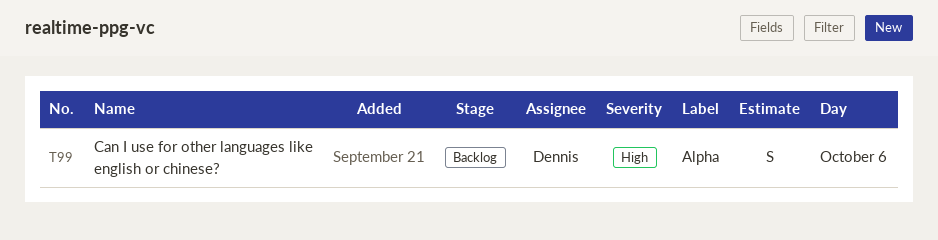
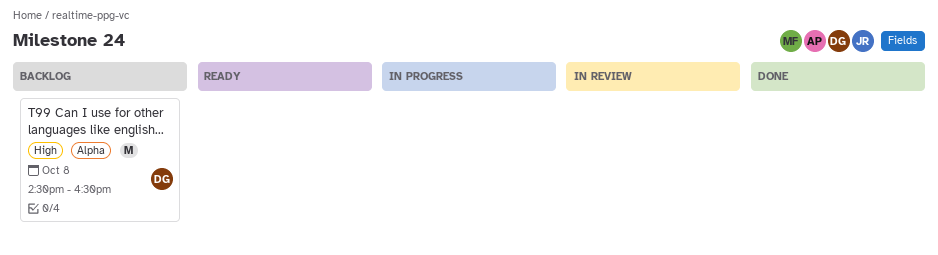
T99, estimate: S -> M
T99, day: Oct 6 -> Oct 8

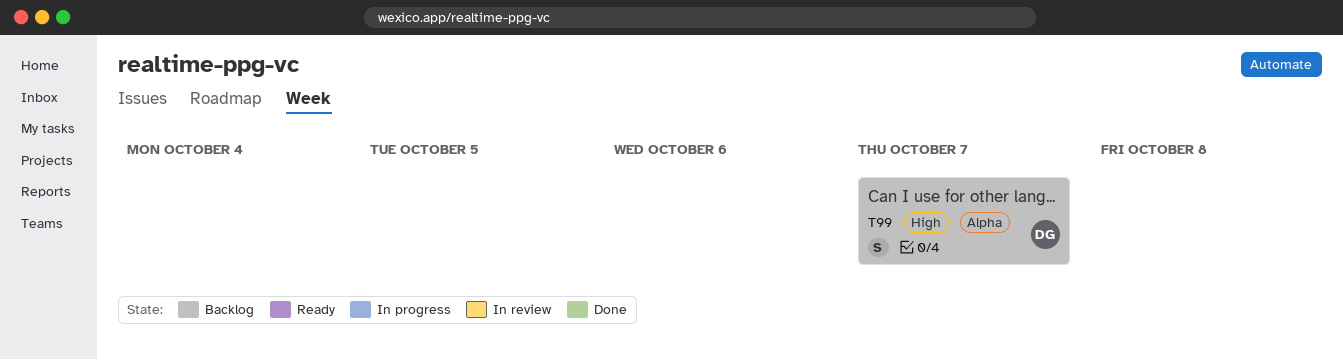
T99, estimate: M -> S
T99, day: Oct 8 -> Oct 7

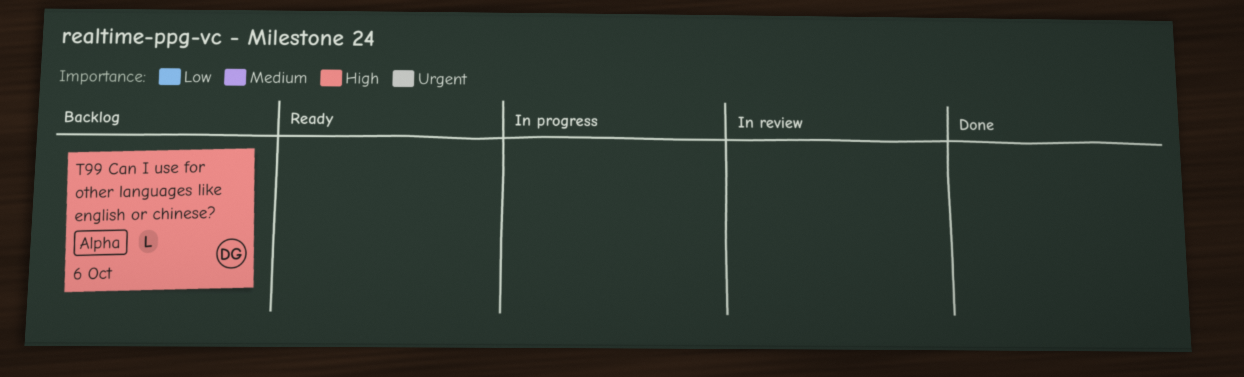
T99, estimate: S -> L
T99, day: Oct 7 -> Oct 6

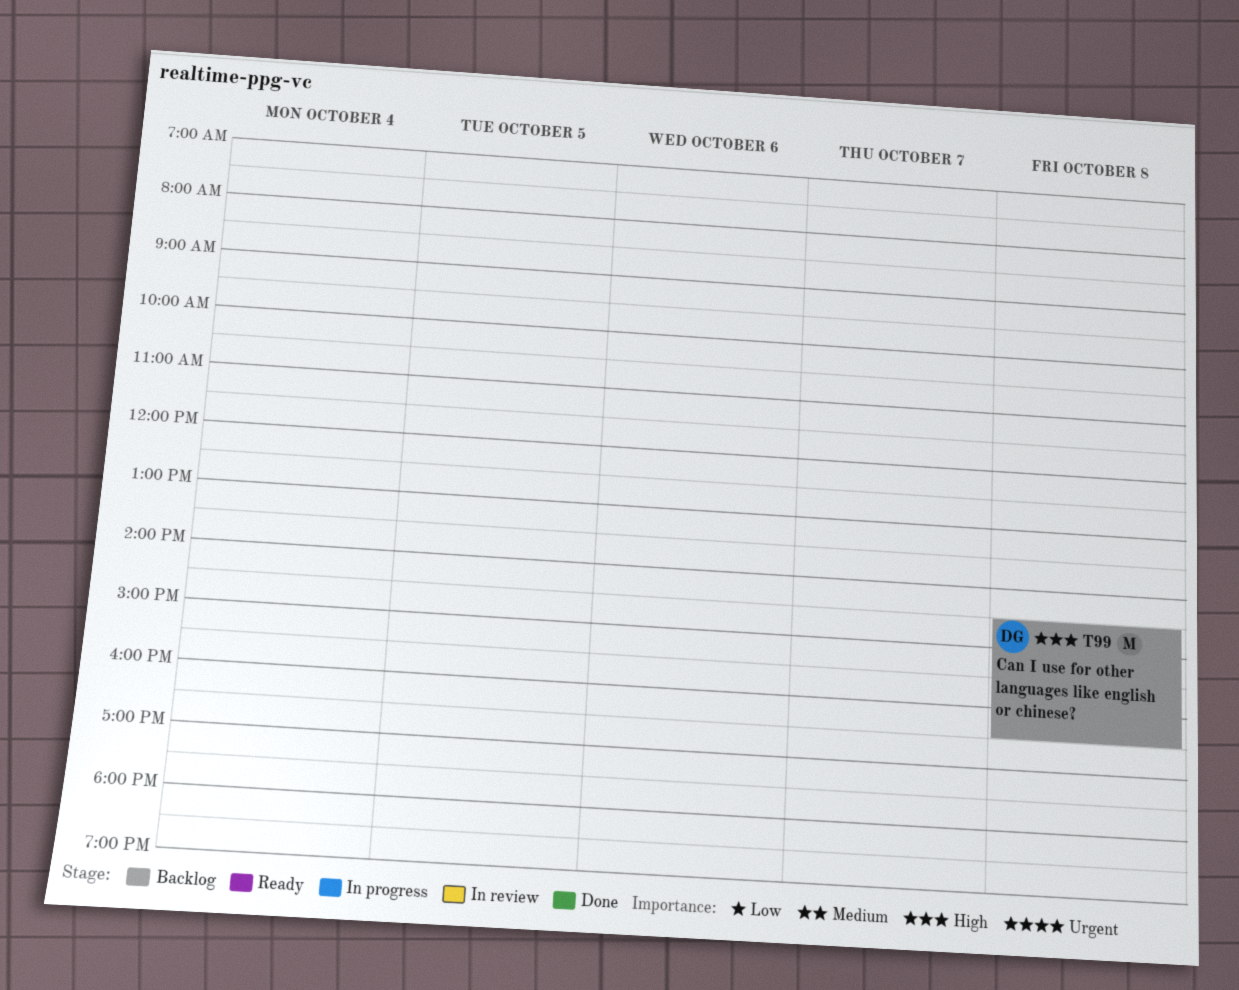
T99, estimate: L -> M
T99, day: Oct 6 -> Oct 8

